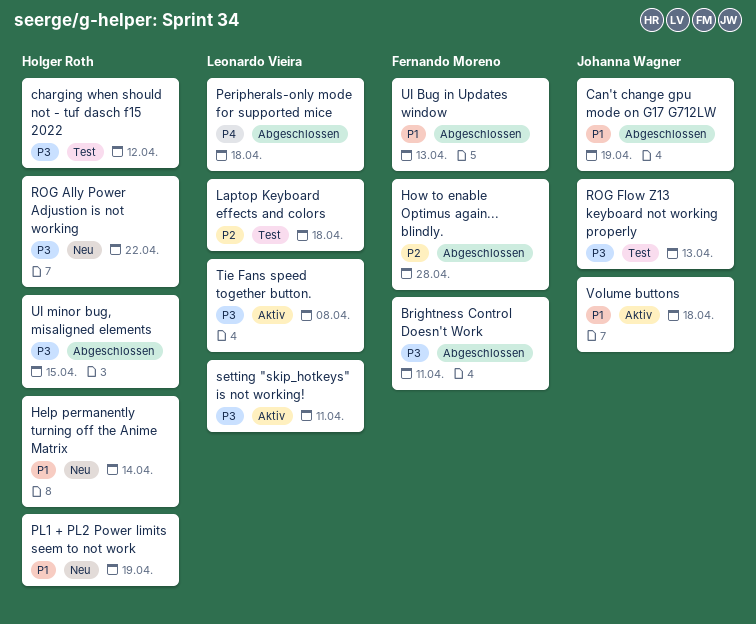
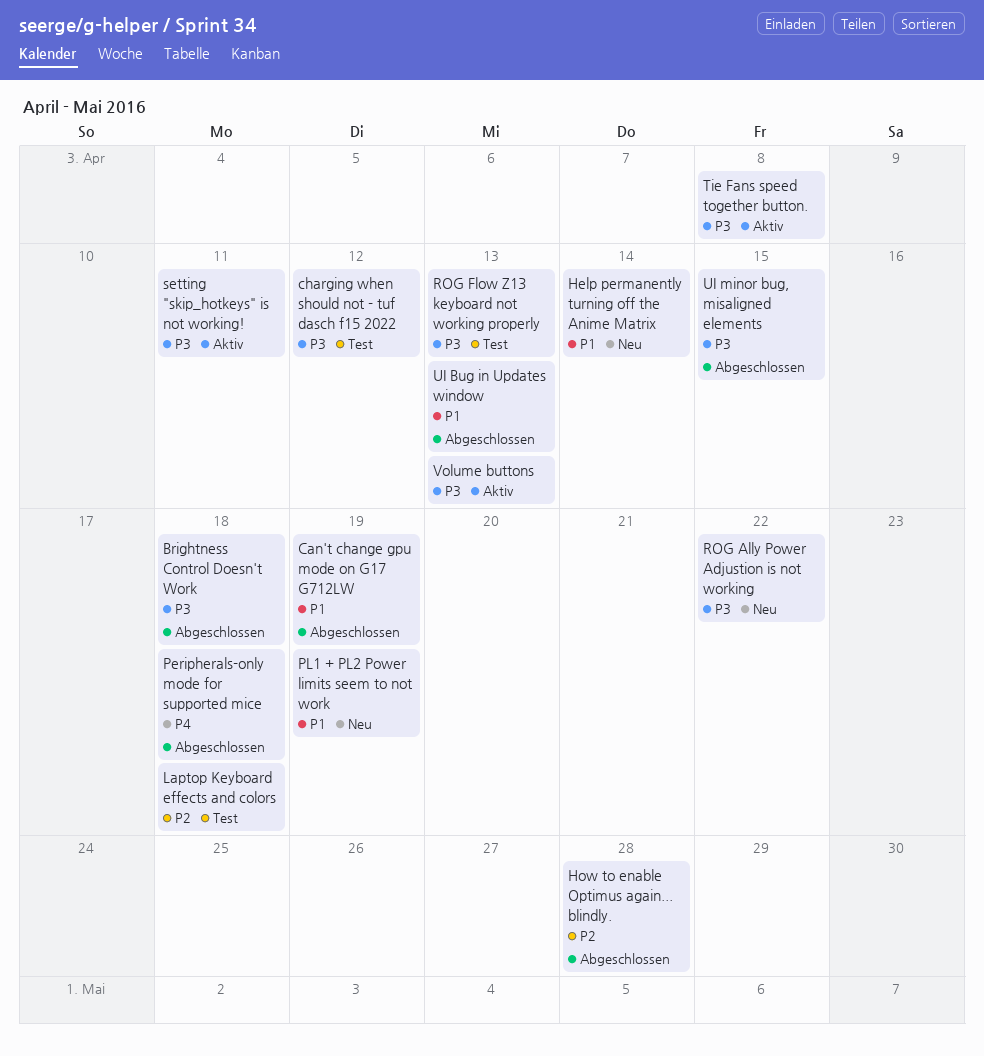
Brightness Control Doesn't Work, due: Apr 11 -> Apr 18
Volume buttons, priority: P1 -> P3
Volume buttons, due: Apr 18 -> Apr 13

